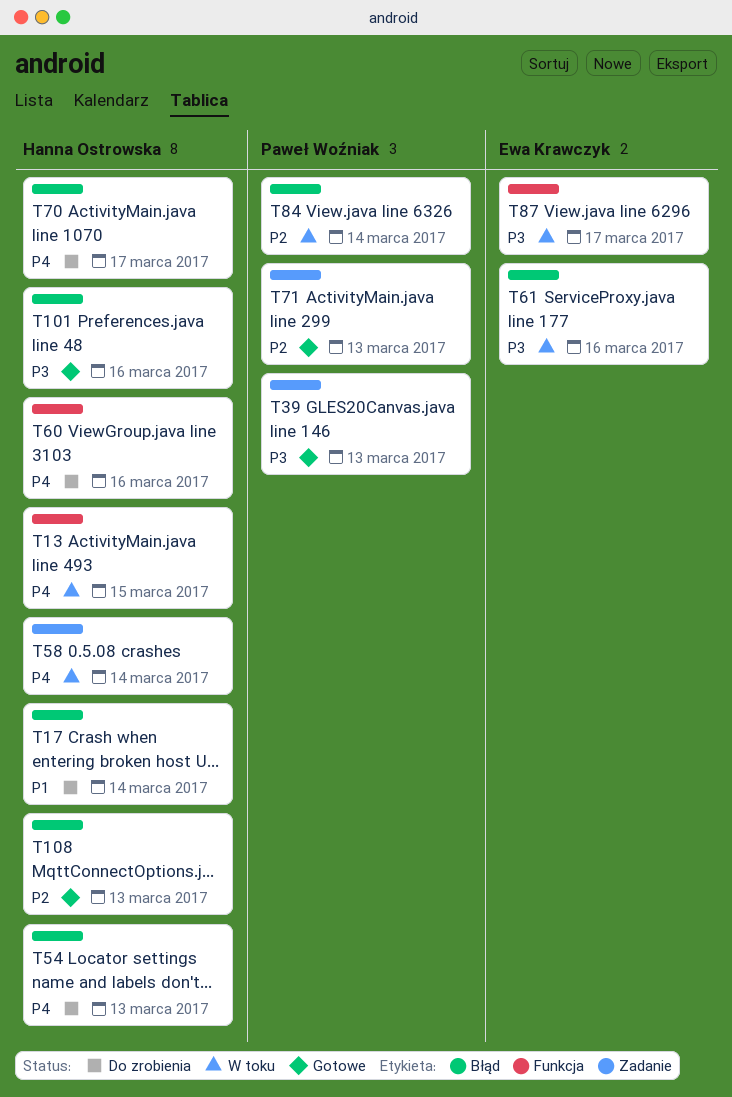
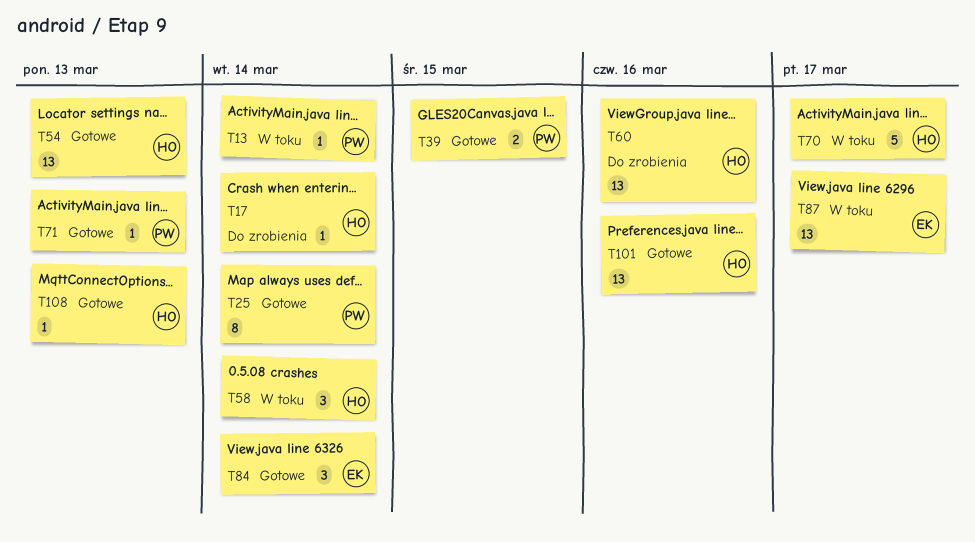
T13, owner: Hanna Ostrowska -> Paweł Woźniak
T13, due: Mar 15 -> Mar 14
T25: none -> present
T39, due: Mar 13 -> Mar 15
T54, status: Do zrobienia -> Gotowe
T61: present -> none
T70, status: Do zrobienia -> W toku
T84, status: W toku -> Gotowe
T84, owner: Paweł Woźniak -> Ewa Krawczyk

